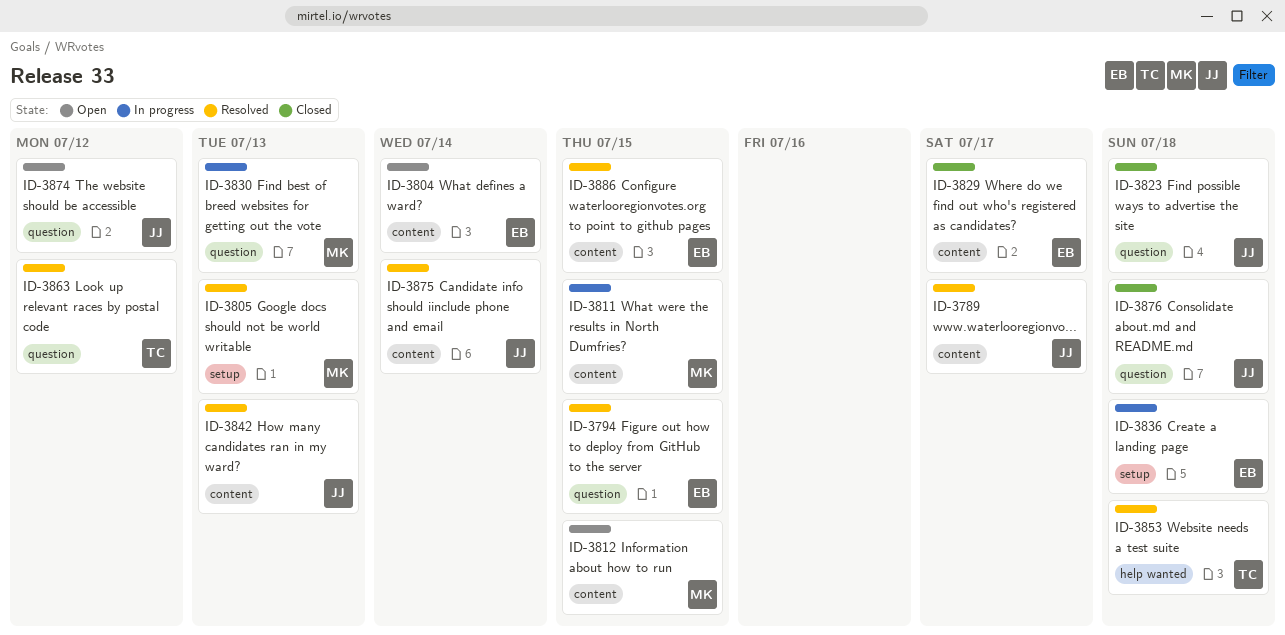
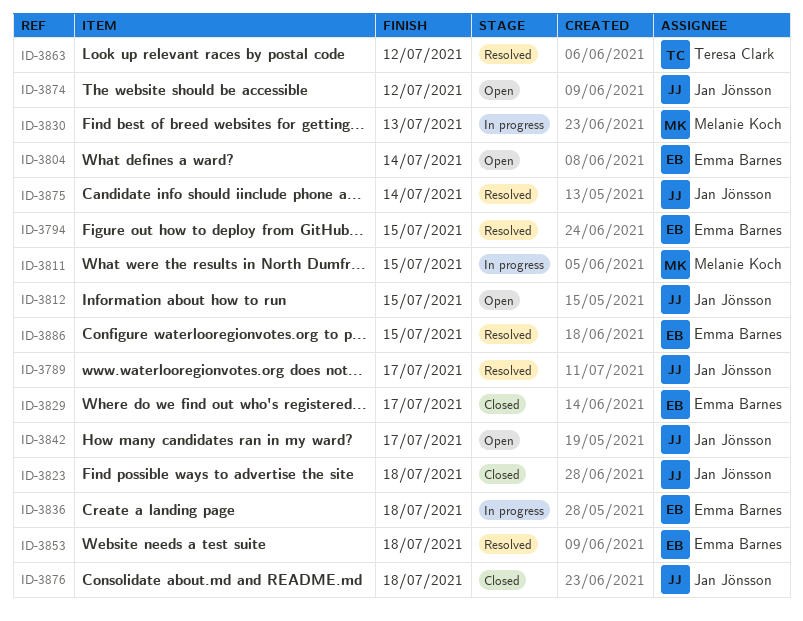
ID-3805: present -> none
ID-3812, owner: Melanie Koch -> Jan Jönsson
ID-3842, status: Resolved -> Open
ID-3842, due: Jul 13 -> Jul 17
ID-3853, owner: Teresa Clark -> Emma Barnes

